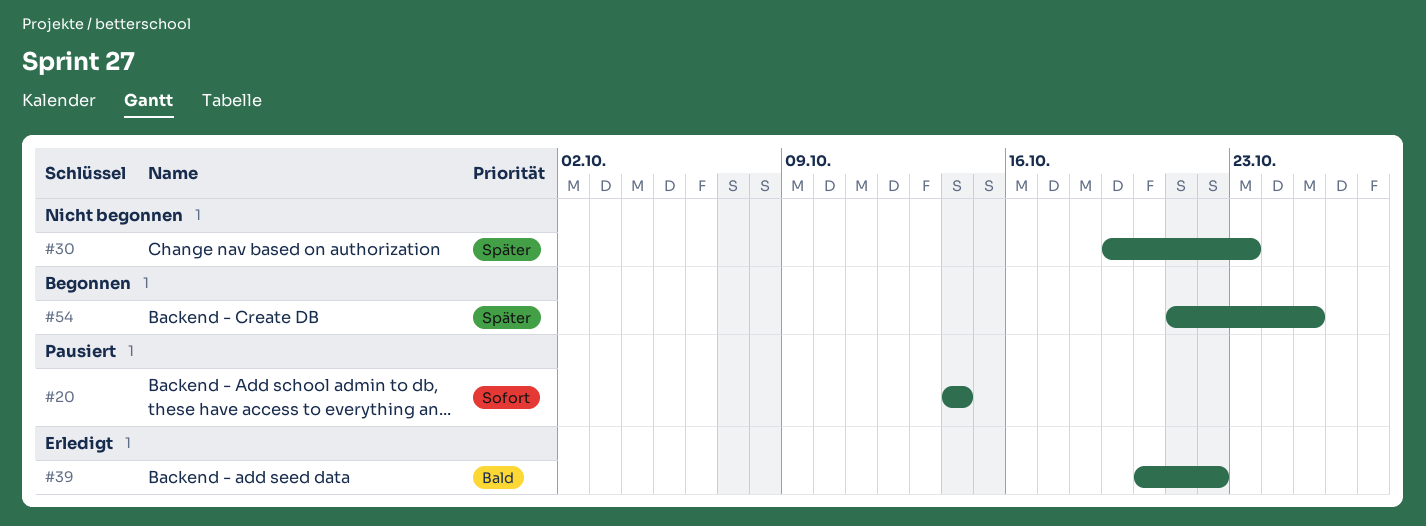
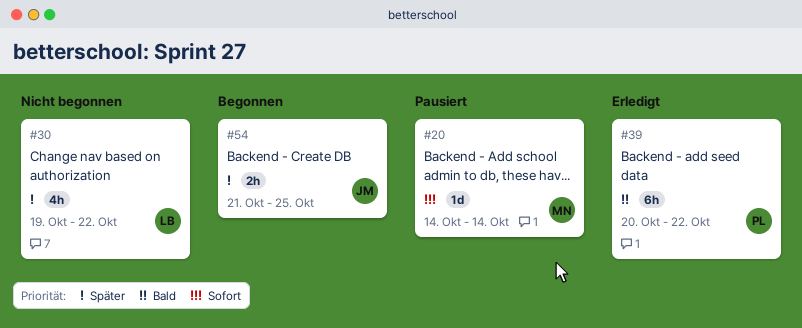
#30, due: Oct 23 -> Oct 22

